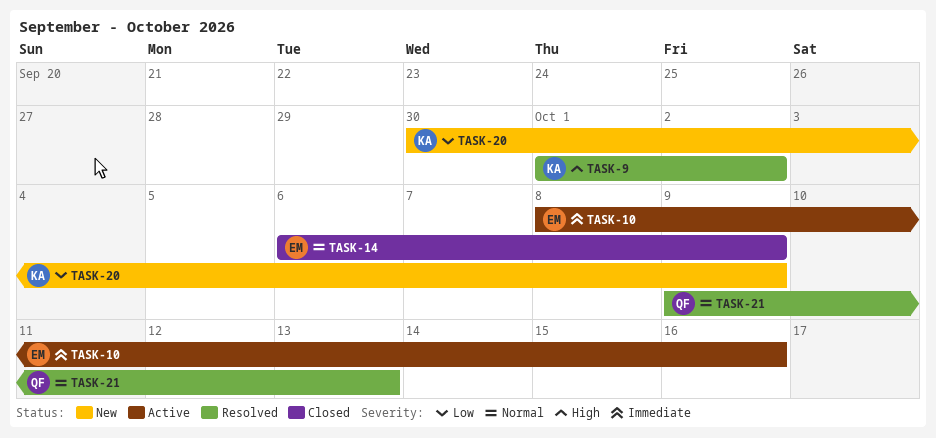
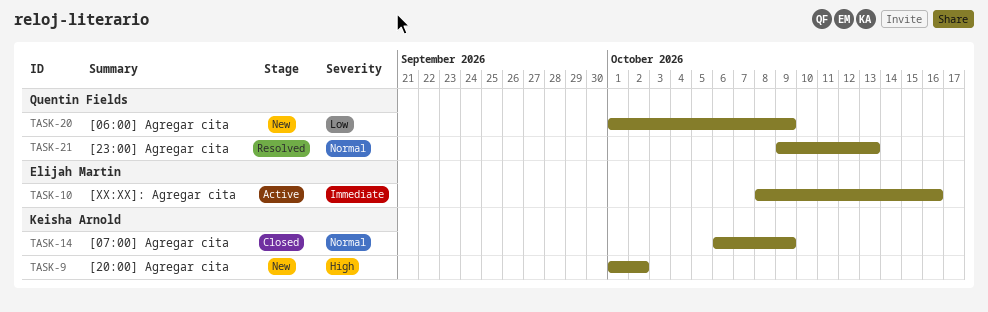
TASK-9, status: Resolved -> New
TASK-14, owner: Elijah Martin -> Keisha Arnold
TASK-20, owner: Keisha Arnold -> Quentin Fields
TASK-20, start: Sep 30 -> Oct 1

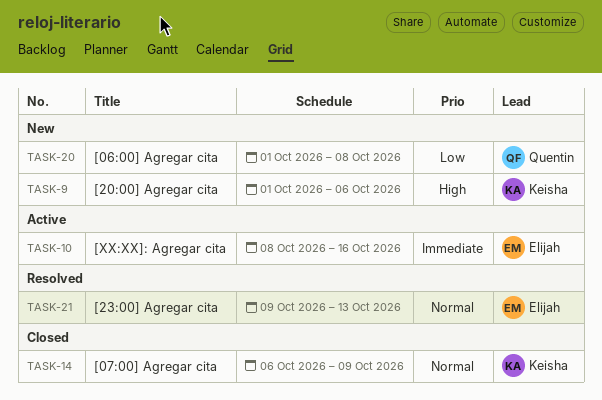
TASK-9, due: Oct 2 -> Oct 6
TASK-20, due: Oct 9 -> Oct 8
TASK-21, owner: Quentin Fields -> Elijah Martin

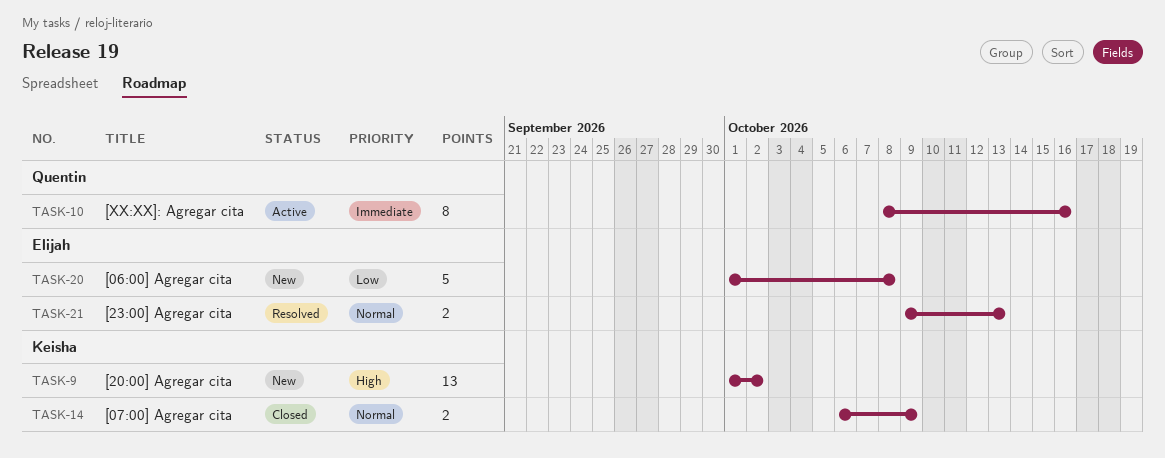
TASK-9, due: Oct 6 -> Oct 2
TASK-10, owner: Elijah -> Quentin
TASK-20, owner: Quentin -> Elijah

